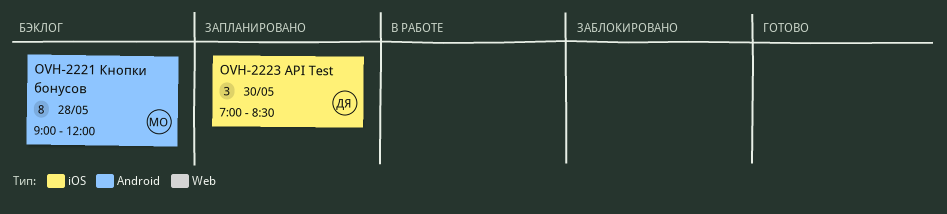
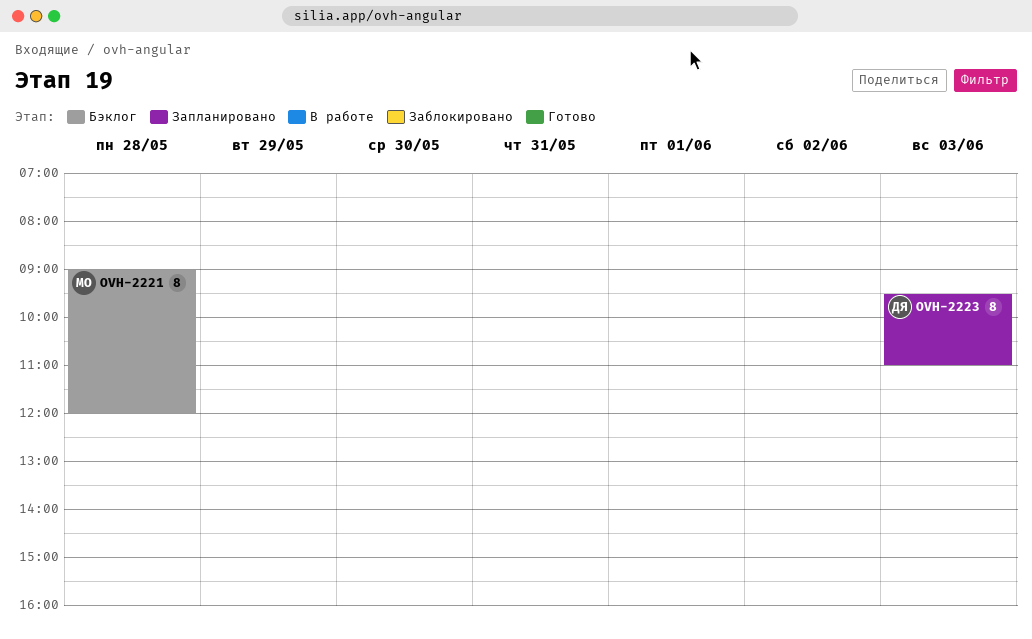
OVH-2223, estimate: 3 -> 8
OVH-2223, day: May 30 -> Jun 3
OVH-2223, begins: 07:00 -> 09:30
OVH-2223, ends: 08:30 -> 11:00

